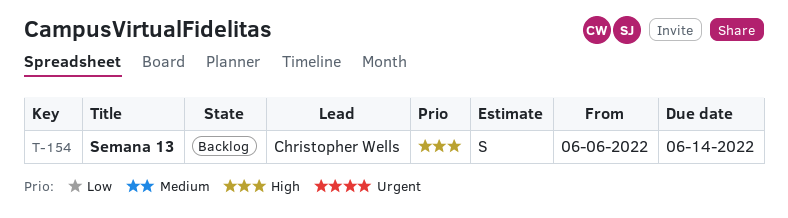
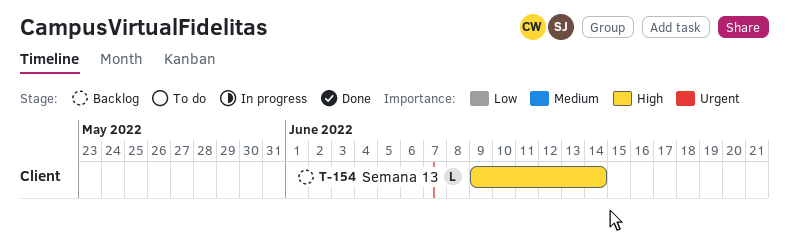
T-154, estimate: S -> L
T-154, start: Jun 6 -> Jun 9

